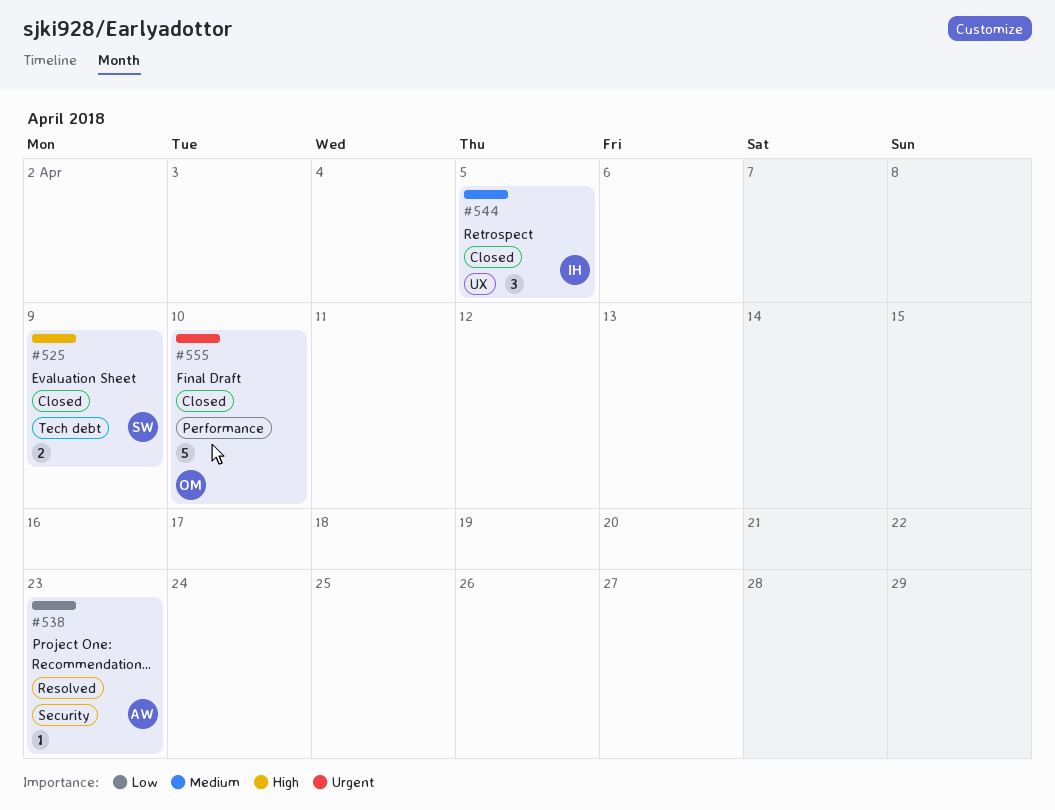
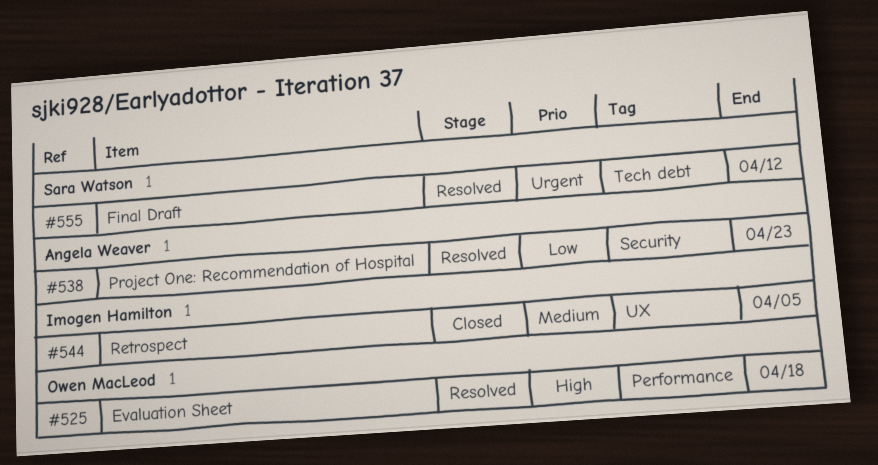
#525, status: Closed -> Resolved
#525, owner: Sara Watson -> Owen MacLeod
#525, label: Tech debt -> Performance
#525, due: Apr 9 -> Apr 18
#555, status: Closed -> Resolved
#555, owner: Owen MacLeod -> Sara Watson
#555, label: Performance -> Tech debt
#555, due: Apr 10 -> Apr 12

